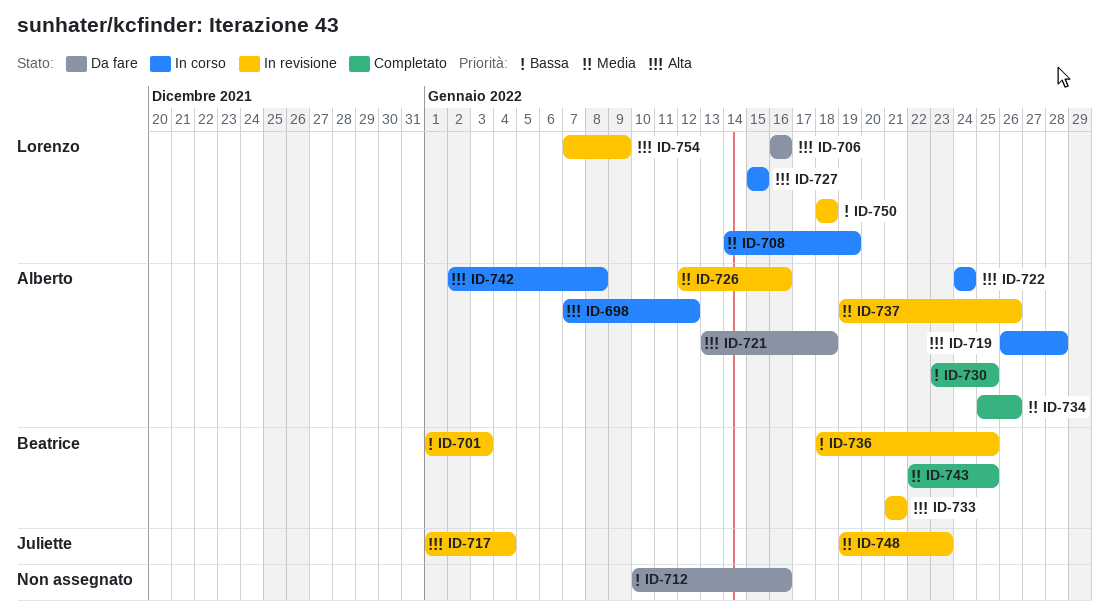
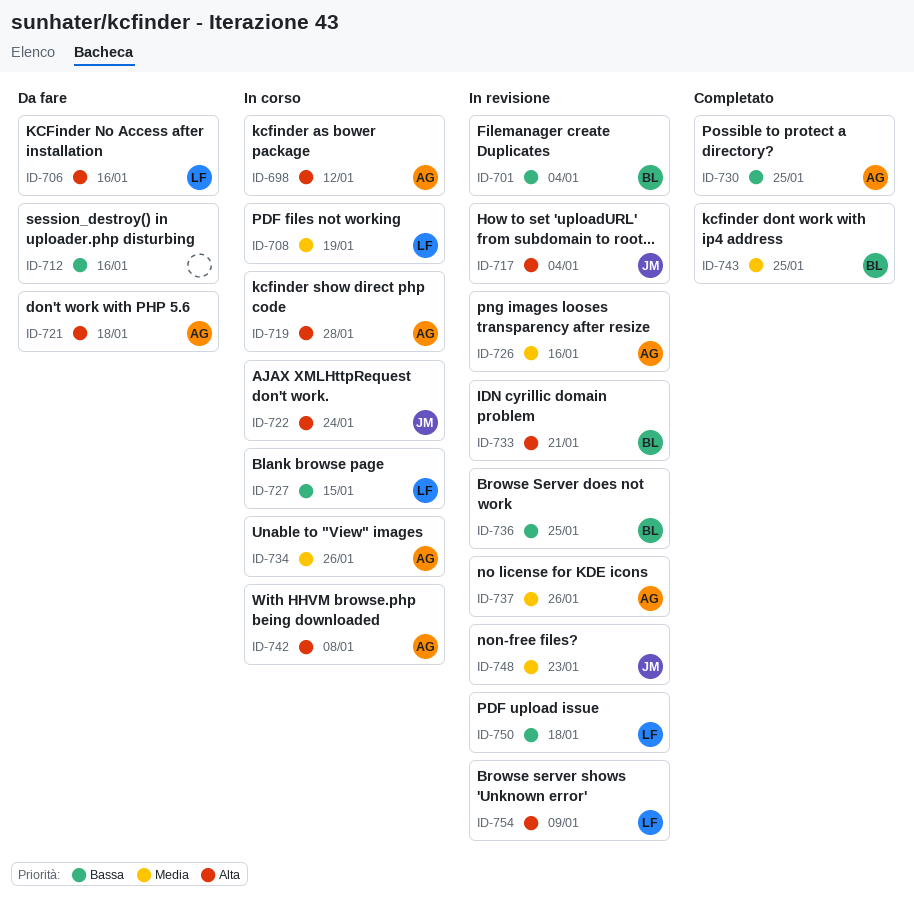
ID-701, due: Jan 3 -> Jan 4
ID-722, owner: Alberto -> Juliette
ID-727, priority: Alta -> Bassa
ID-734, status: Completato -> In corso

